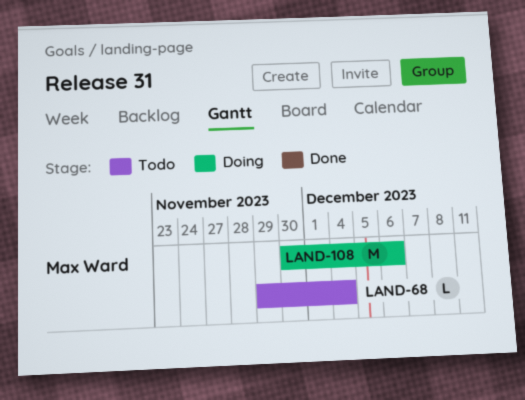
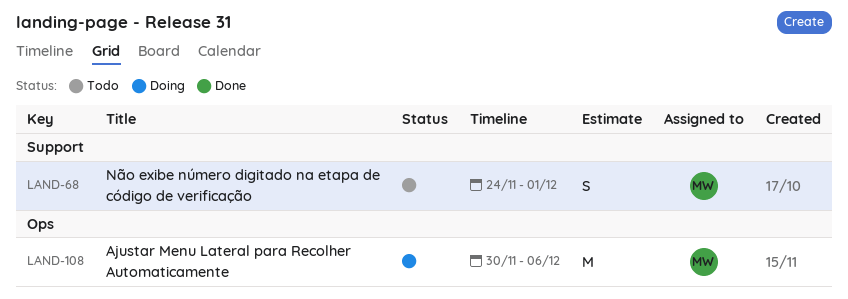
LAND-68, estimate: L -> S
LAND-68, start: Nov 29 -> Nov 24
LAND-68, due: Dec 4 -> Dec 1

